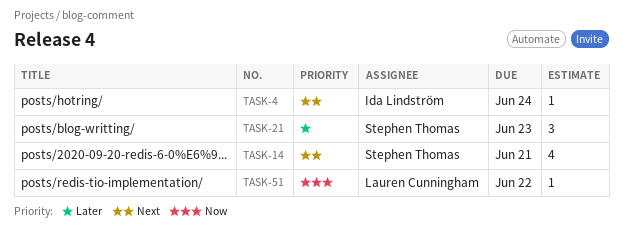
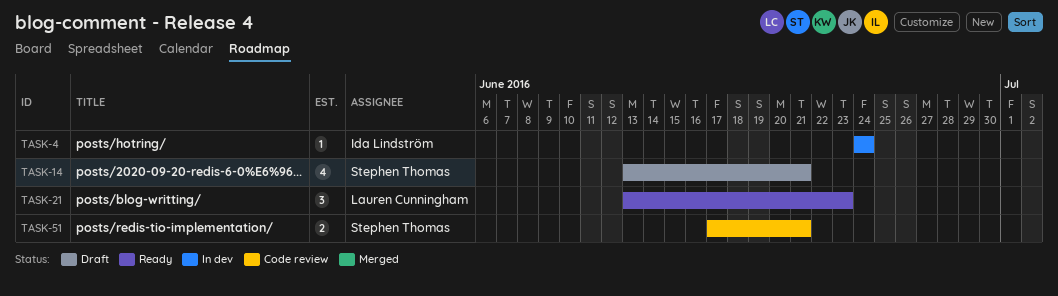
TASK-21, owner: Stephen Thomas -> Lauren Cunningham
TASK-51, owner: Lauren Cunningham -> Stephen Thomas
TASK-51, estimate: 1 -> 2
TASK-51, due: Jun 22 -> Jun 21

